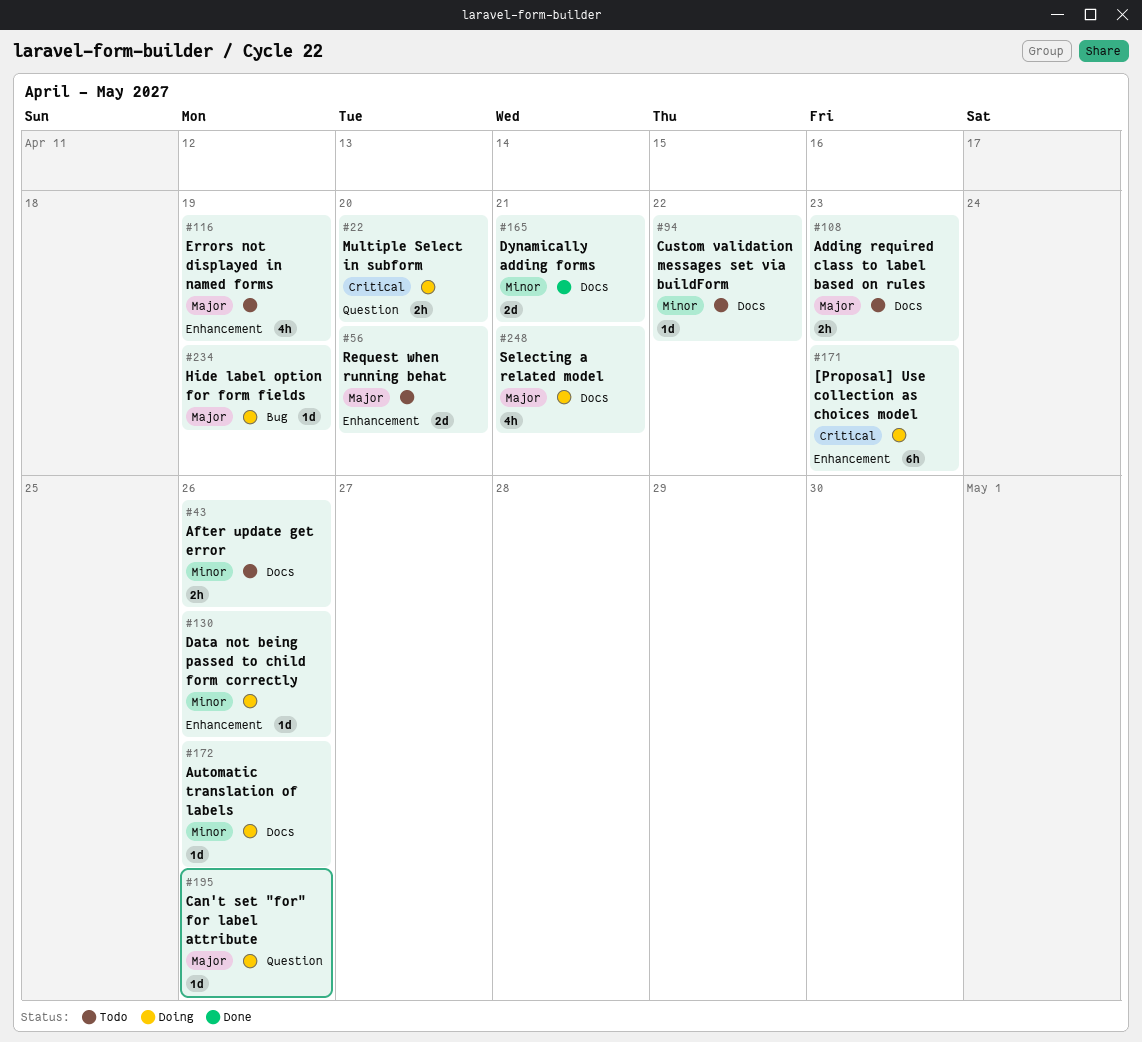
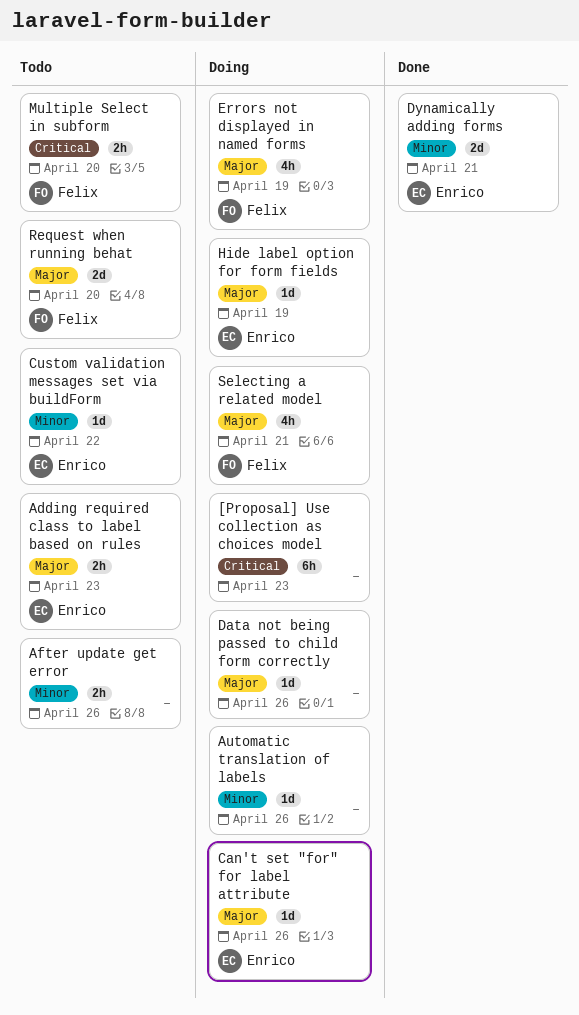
Data not being passed to child form correctly, priority: Minor -> Major
Errors not displayed in named forms, status: Todo -> Doing
Multiple Select in subform, status: Doing -> Todo

